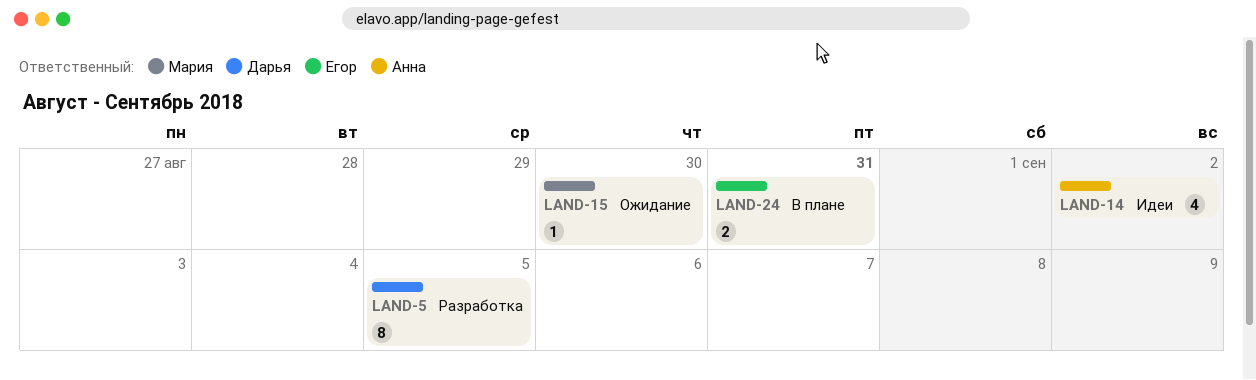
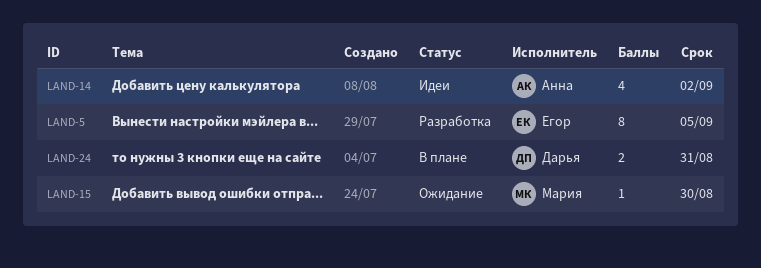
LAND-5, owner: Дарья -> Егор
LAND-24, owner: Егор -> Дарья

